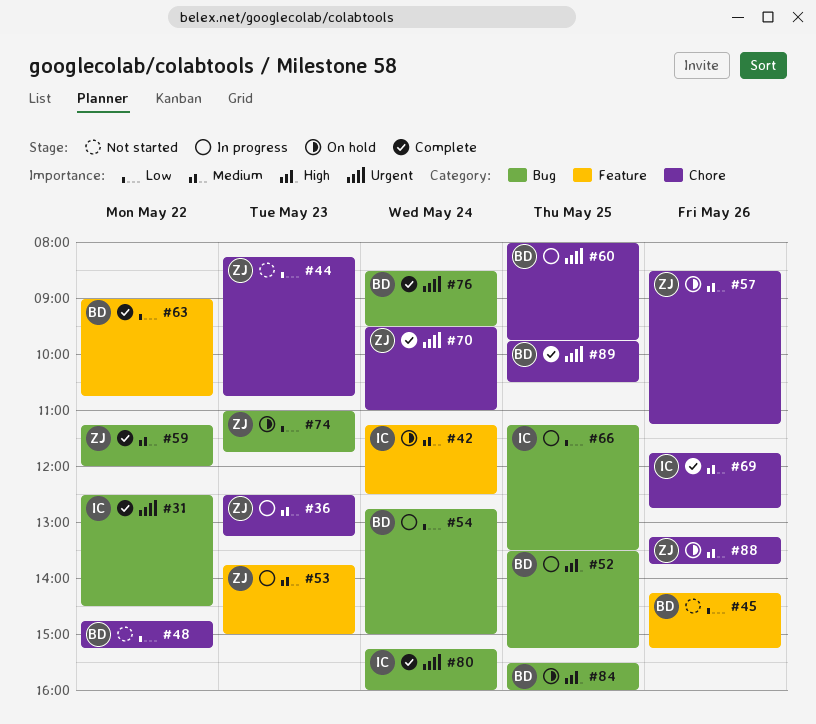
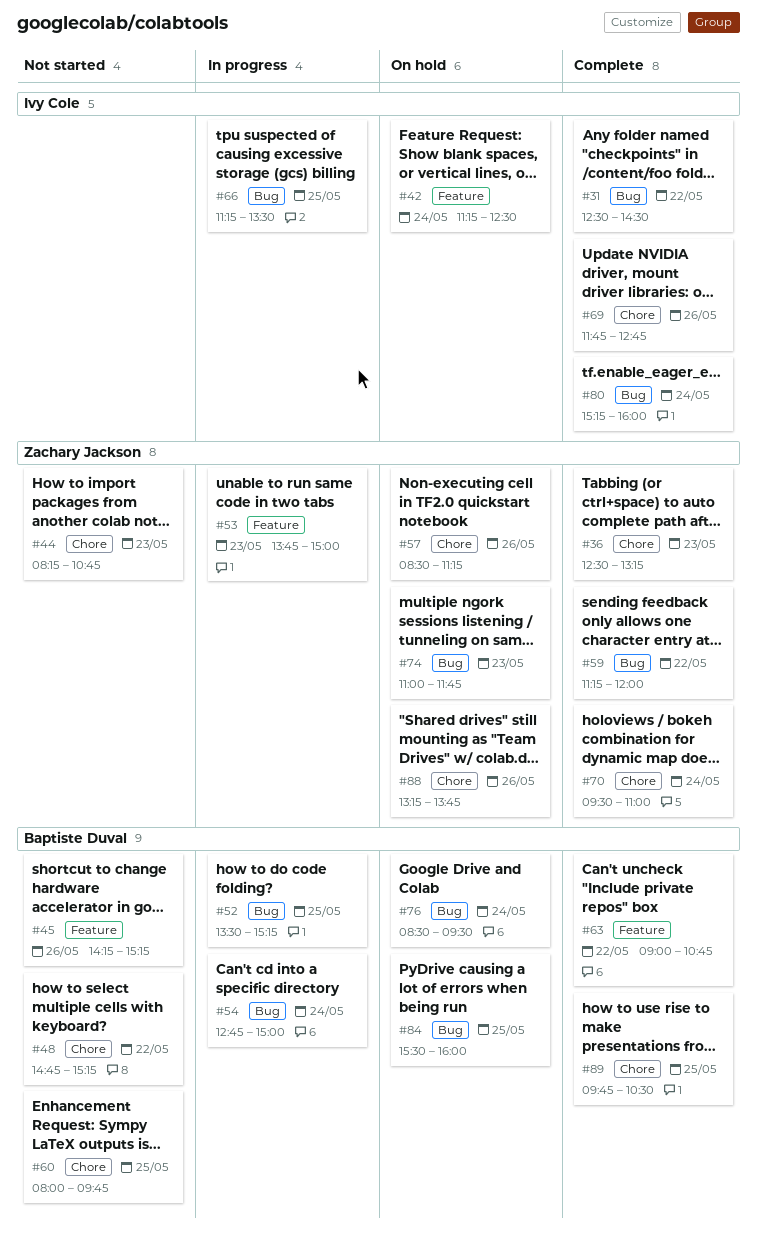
#36, status: In progress -> Complete
#60, status: In progress -> Not started
#76, status: Complete -> On hold

